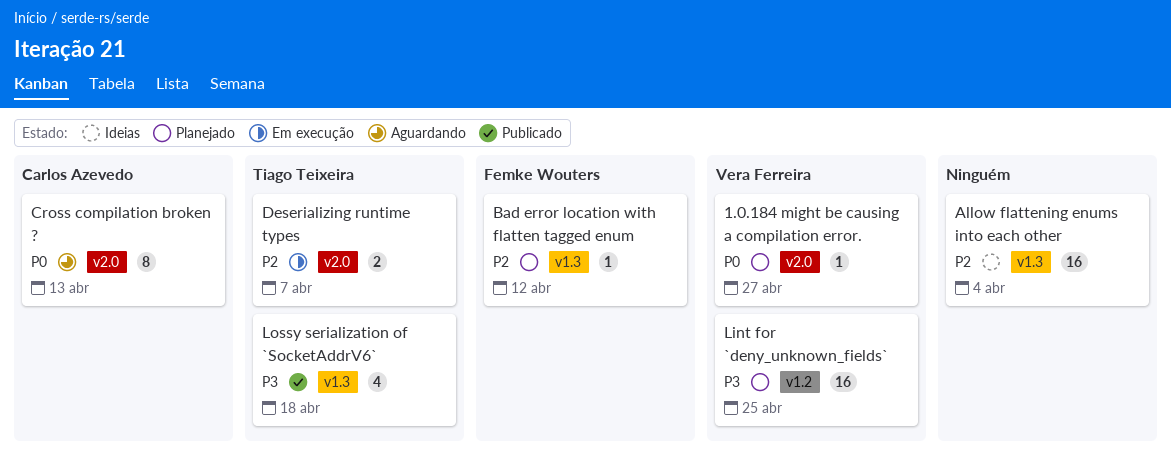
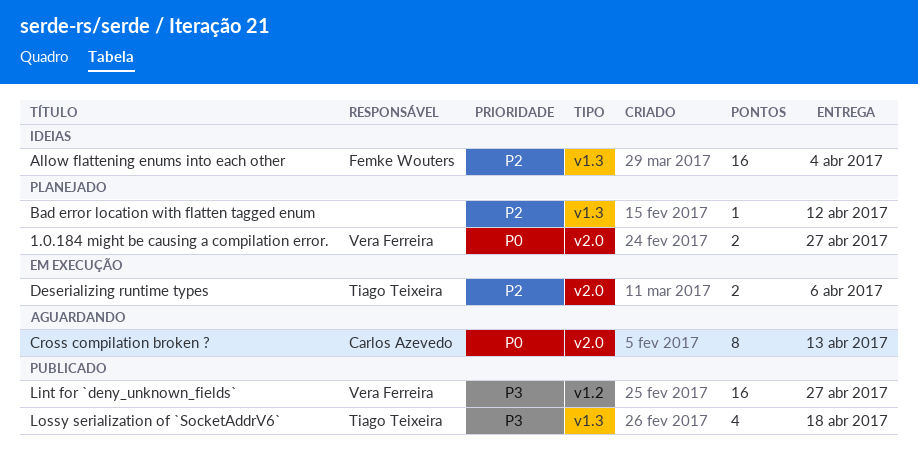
1.0.184 might be causing a compilation error., estimate: 1 -> 2
Allow flattening enums into each other, owner: none -> Femke Wouters
Bad error location with flatten tagged enum, owner: Femke Wouters -> none
Deserializing runtime types, due: Apr 7 -> Apr 6
Lint for `deny_unknown_fields`, status: Planejado -> Publicado
Lint for `deny_unknown_fields`, due: Apr 25 -> Apr 27

